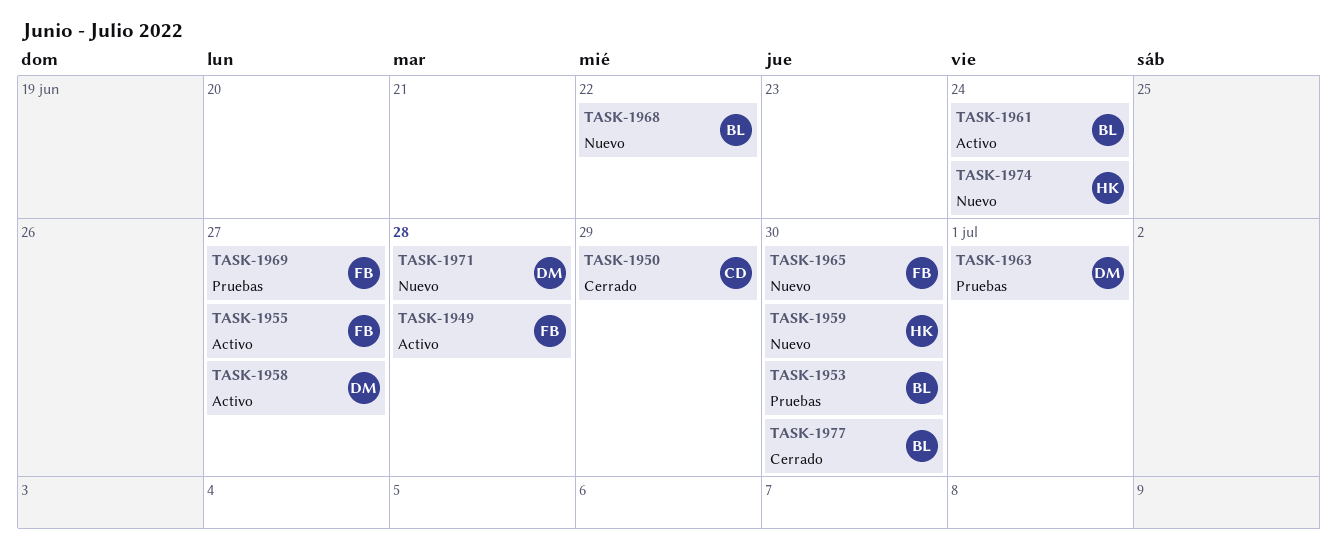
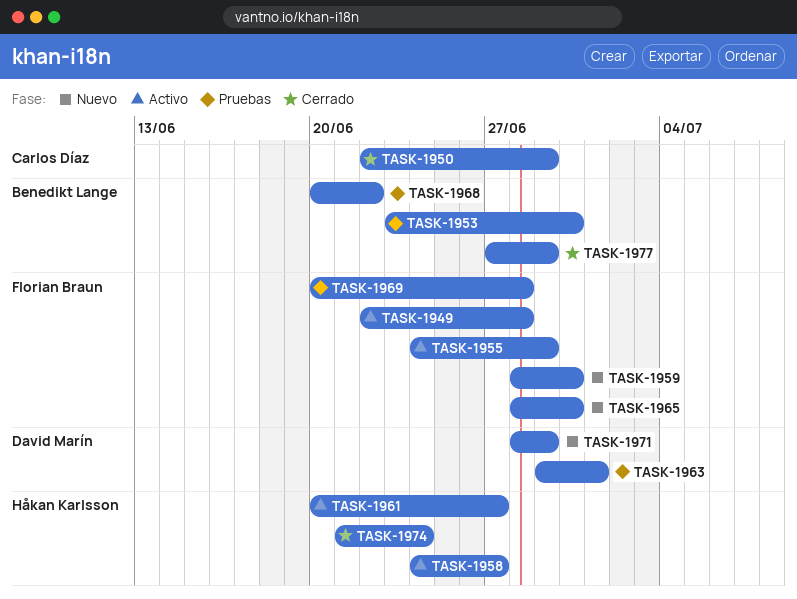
TASK-1955, due: Jun 27 -> Jun 29
TASK-1958, owner: David Marín -> Håkan Karlsson
TASK-1959, owner: Håkan Karlsson -> Florian Braun
TASK-1961, owner: Benedikt Lange -> Håkan Karlsson
TASK-1961, due: Jun 24 -> Jun 27
TASK-1968, status: Nuevo -> Pruebas
TASK-1969, due: Jun 27 -> Jun 28
TASK-1971, due: Jun 28 -> Jun 29
TASK-1974, status: Nuevo -> Cerrado
TASK-1977, due: Jun 30 -> Jun 29

